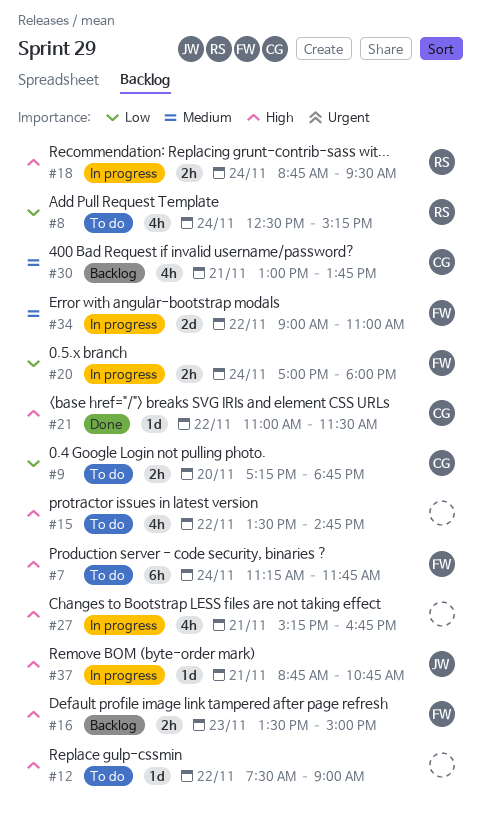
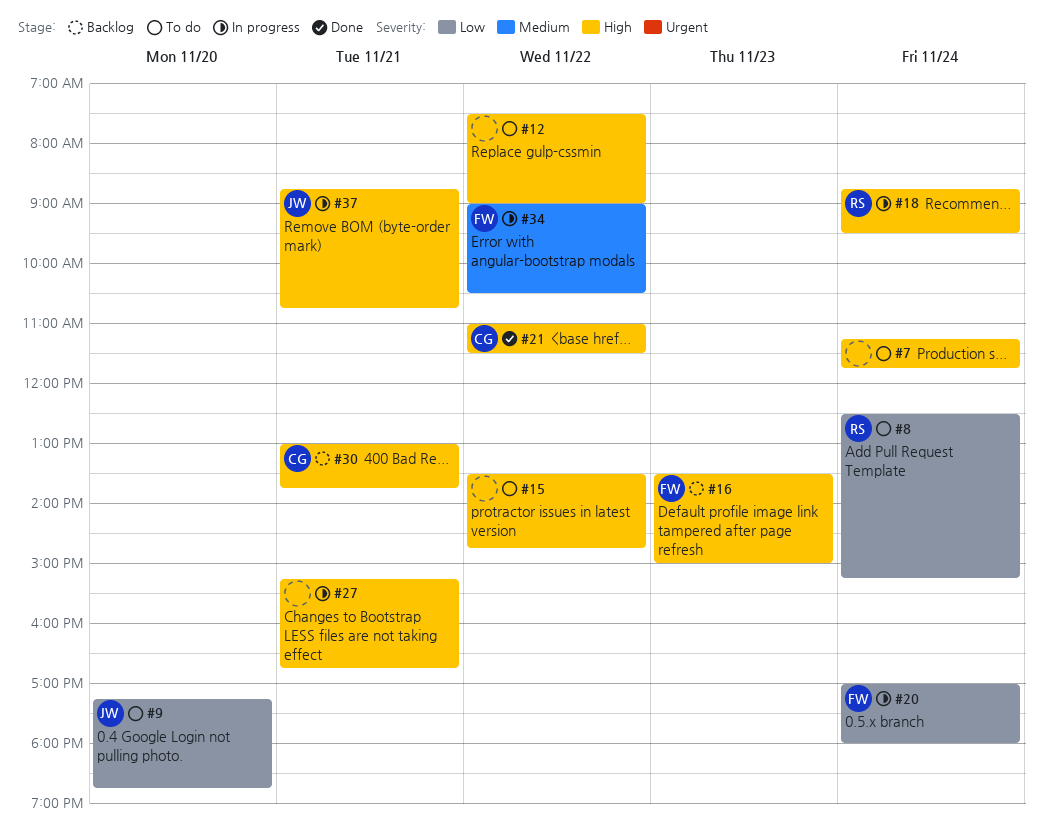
#7, owner: FW -> none
#9, owner: CG -> JW
#30, priority: Medium -> High
#34, ends: 11:00 -> 10:30

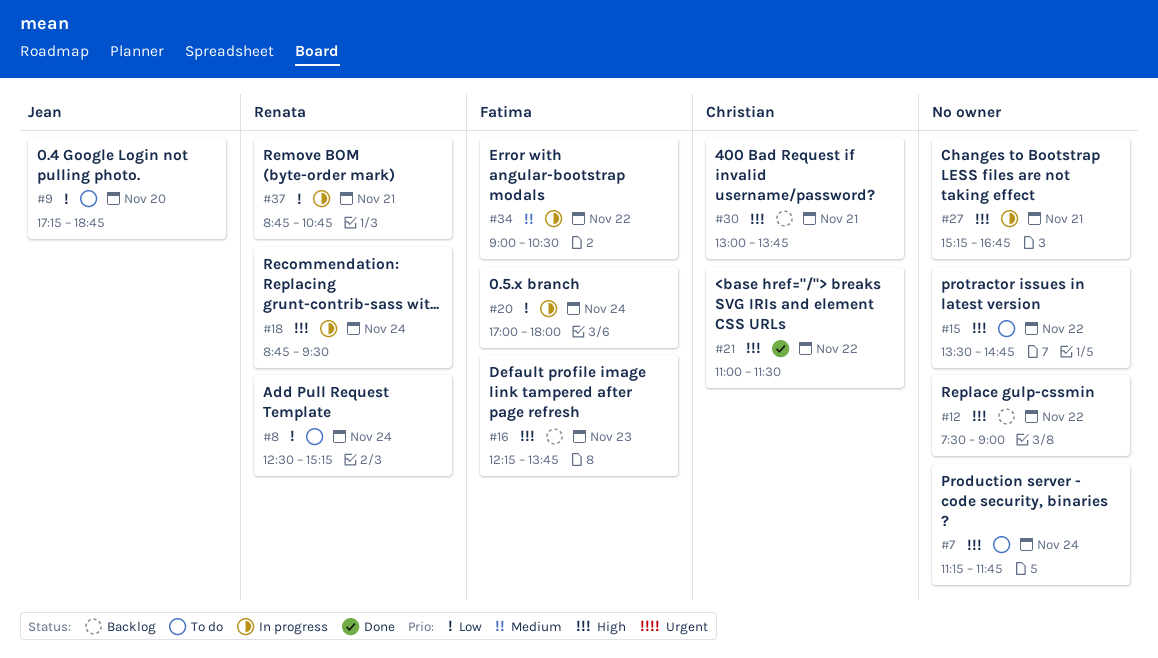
#12, status: To do -> Backlog
#16, begins: 13:30 -> 12:15
#16, ends: 15:00 -> 13:45
#37, owner: Jean -> Renata
#37, priority: High -> Low

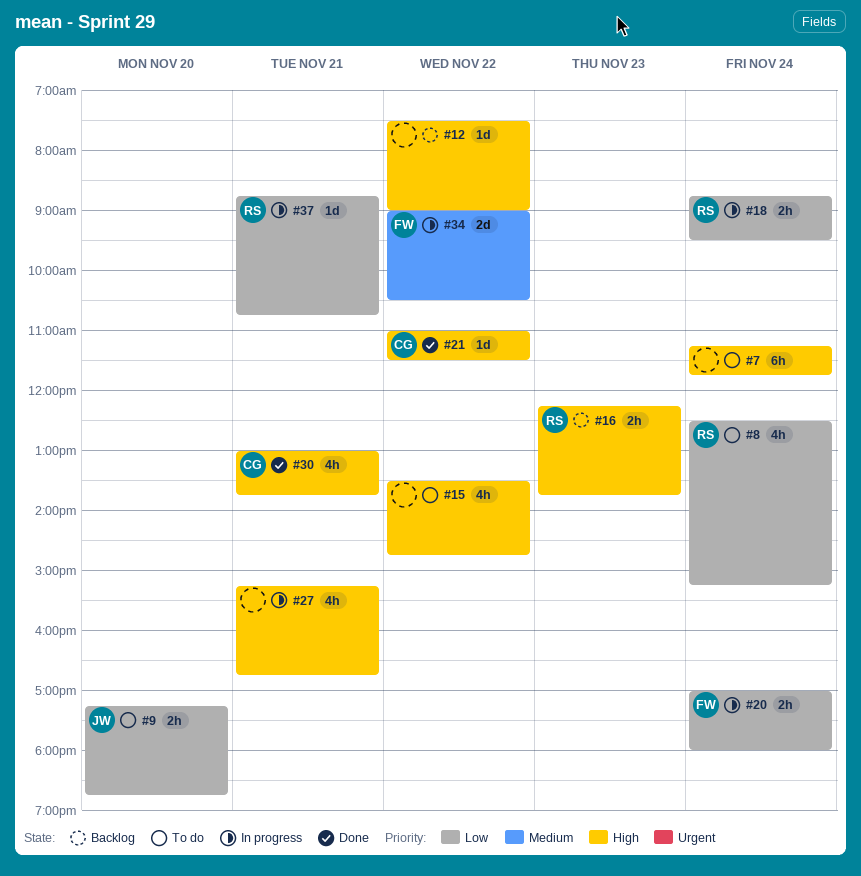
#16, owner: Fatima -> Renata
#18, priority: High -> Low
#30, status: Backlog -> Done

